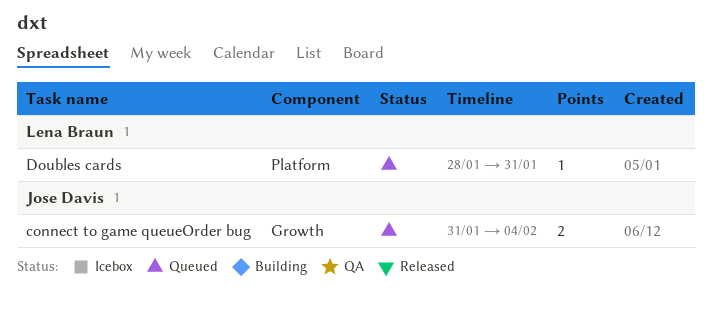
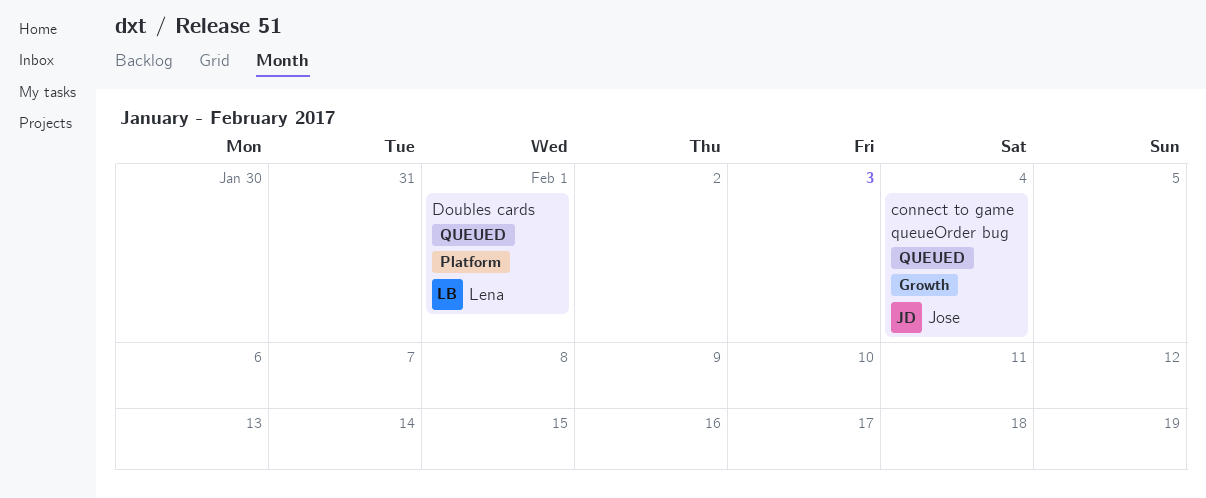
Doubles cards, due: Jan 31 -> Feb 1

